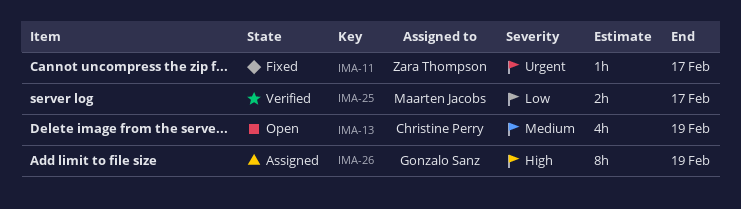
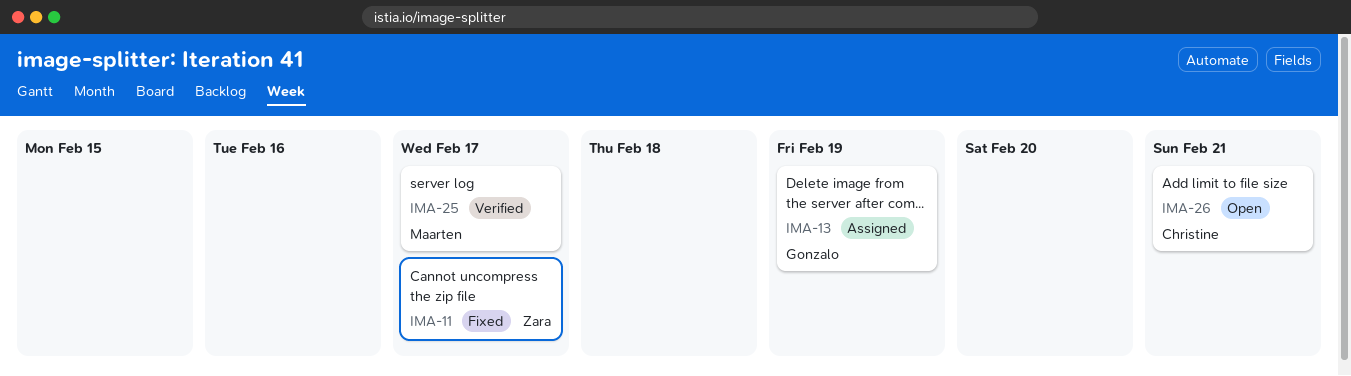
IMA-13, status: Open -> Assigned
IMA-13, owner: Christine Perry -> Gonzalo Sanz
IMA-26, status: Assigned -> Open
IMA-26, owner: Gonzalo Sanz -> Christine Perry
IMA-26, due: Feb 19 -> Feb 21

